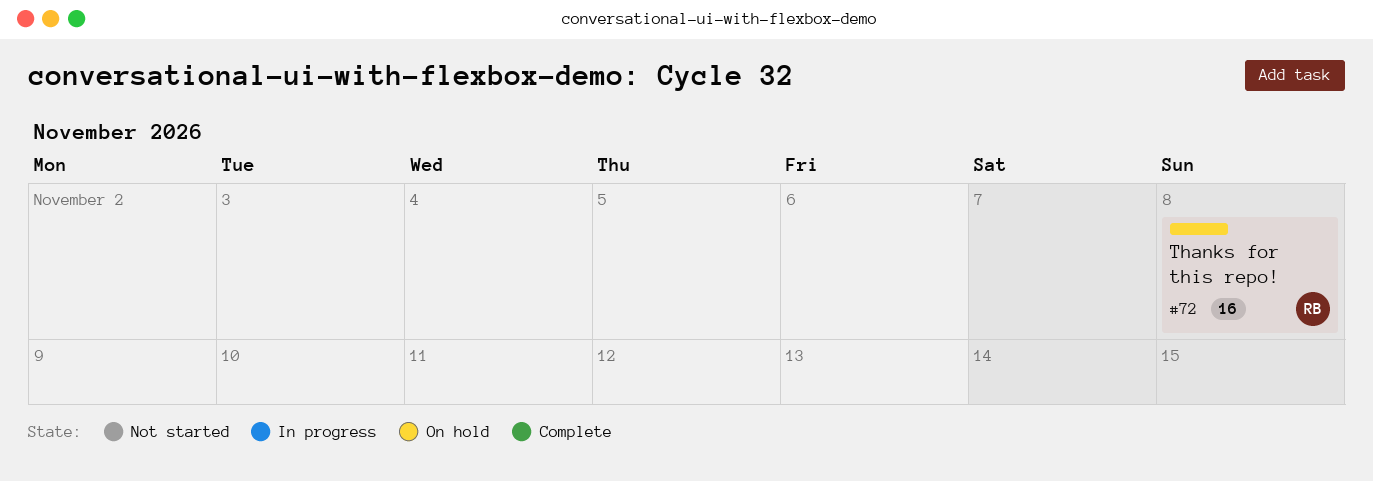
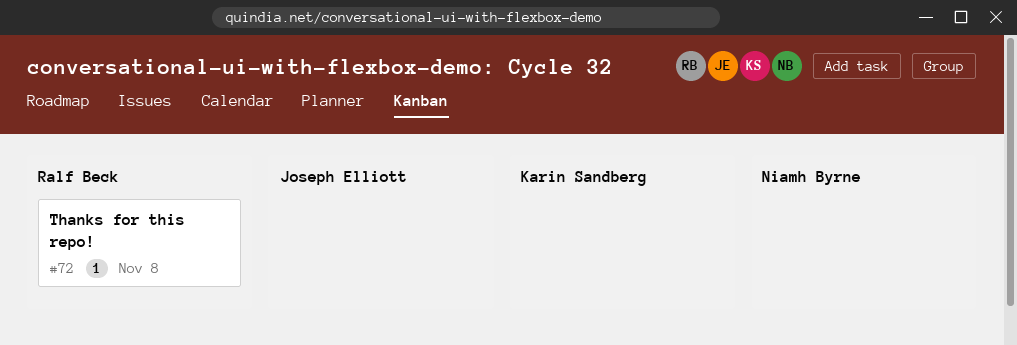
#72, estimate: 16 -> 1

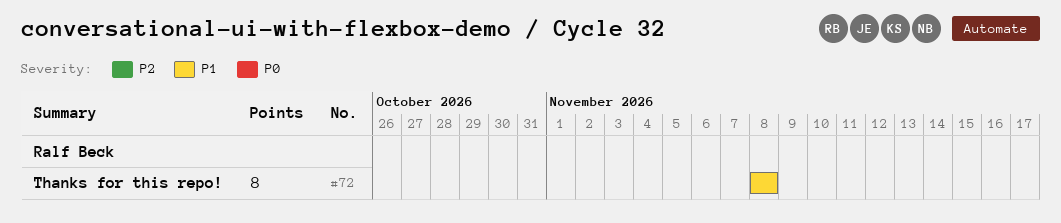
#72, estimate: 1 -> 8

